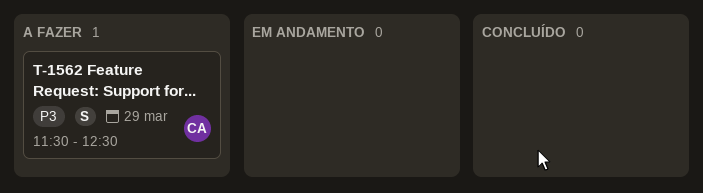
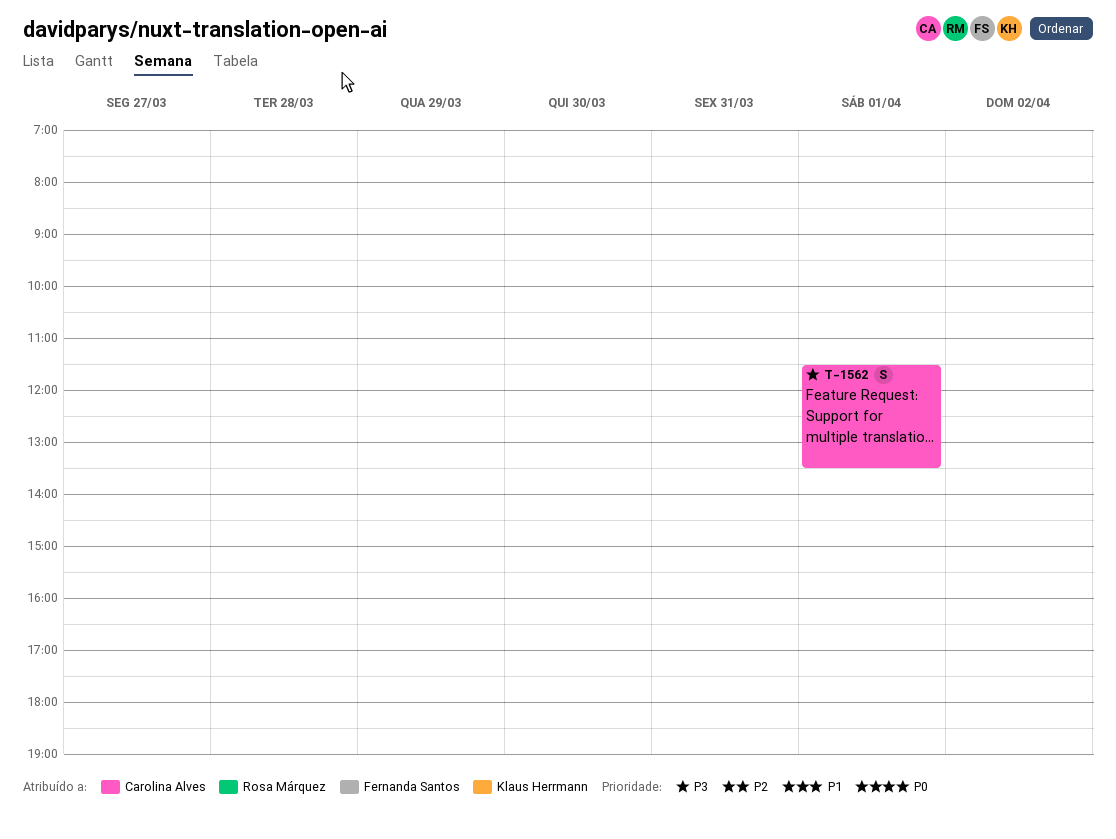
T-1562, day: Mar 29 -> Apr 1
T-1562, ends: 12:30 -> 13:30

